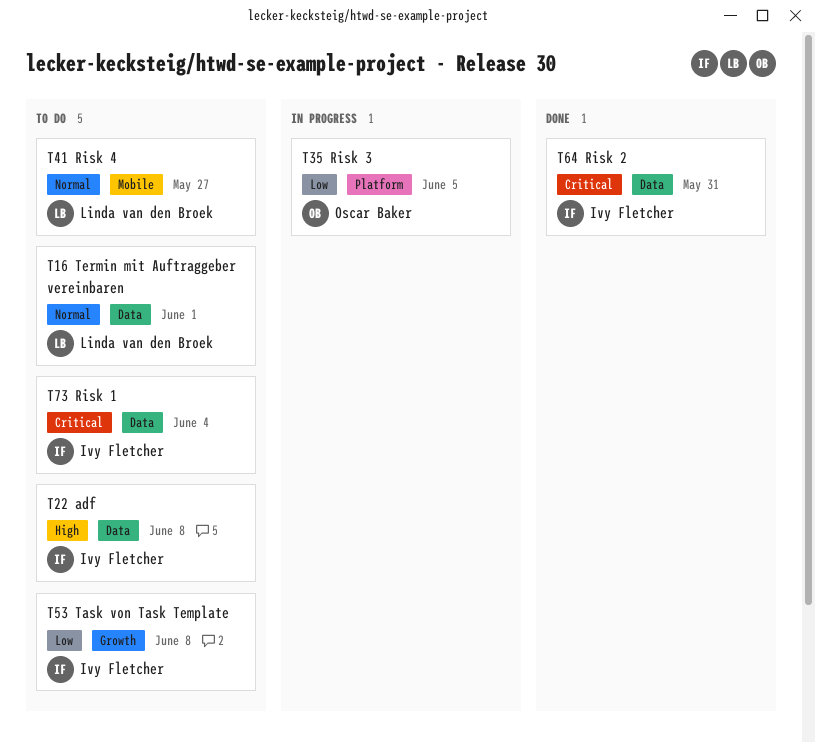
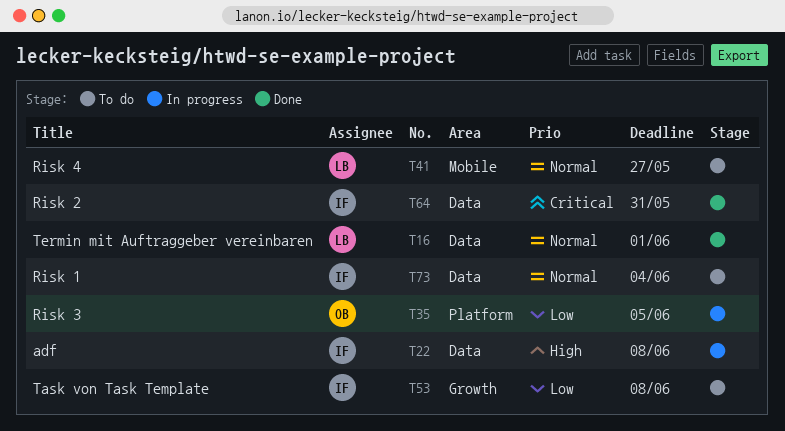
T16, status: To do -> Done
T22, status: To do -> In progress
T73, priority: Critical -> Normal

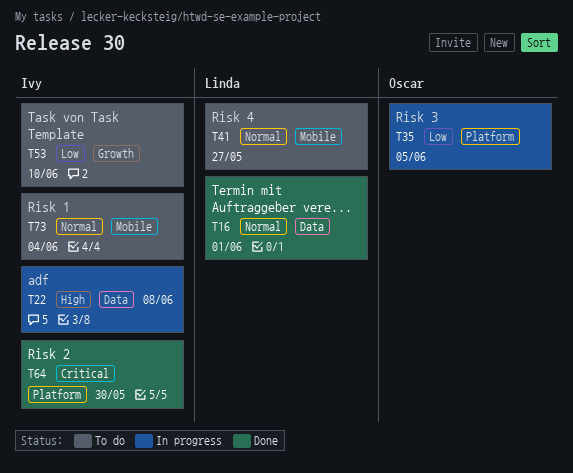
T53, due: Jun 8 -> Jun 10
T64, label: Data -> Platform
T64, due: May 31 -> May 30
T73, label: Data -> Mobile

